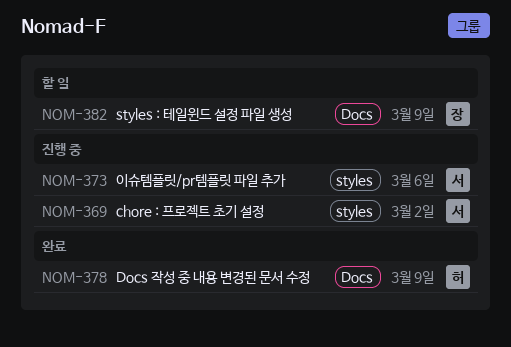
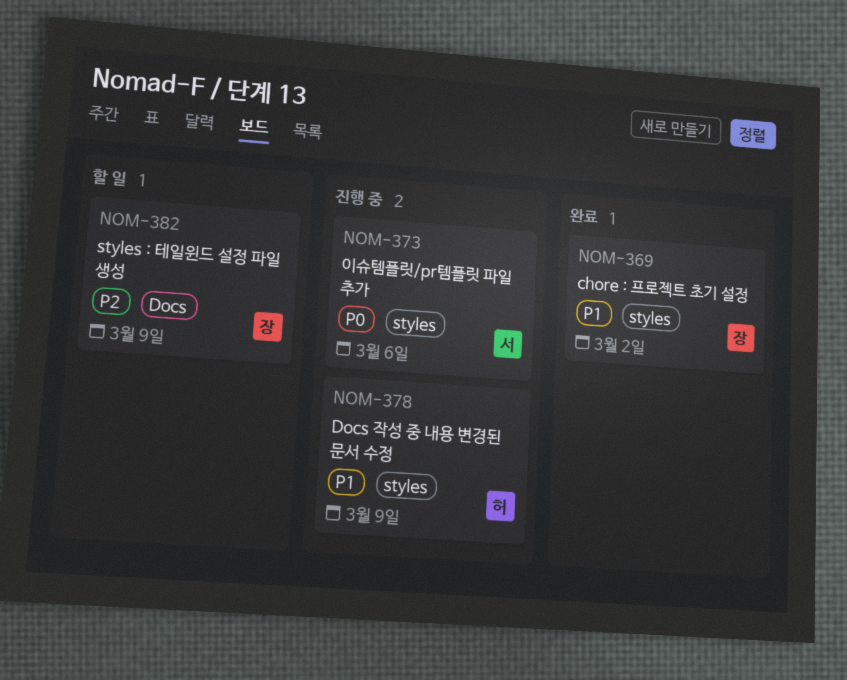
NOM-369, status: 진행 중 -> 완료
NOM-369, owner: 서 -> 장
NOM-378, status: 완료 -> 진행 중
NOM-378, label: Docs -> styles

